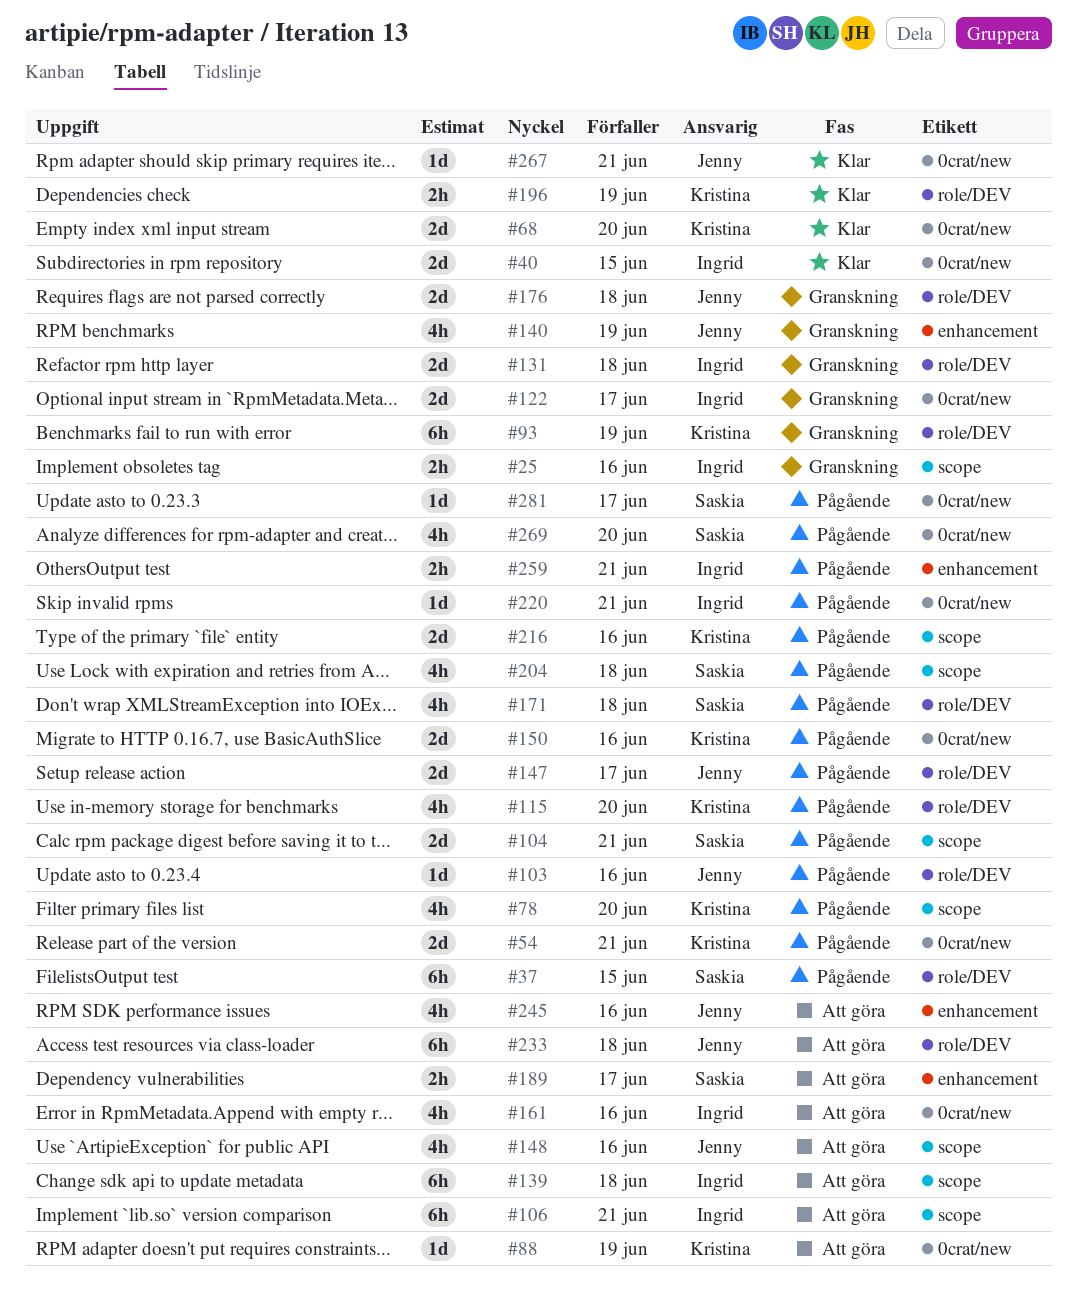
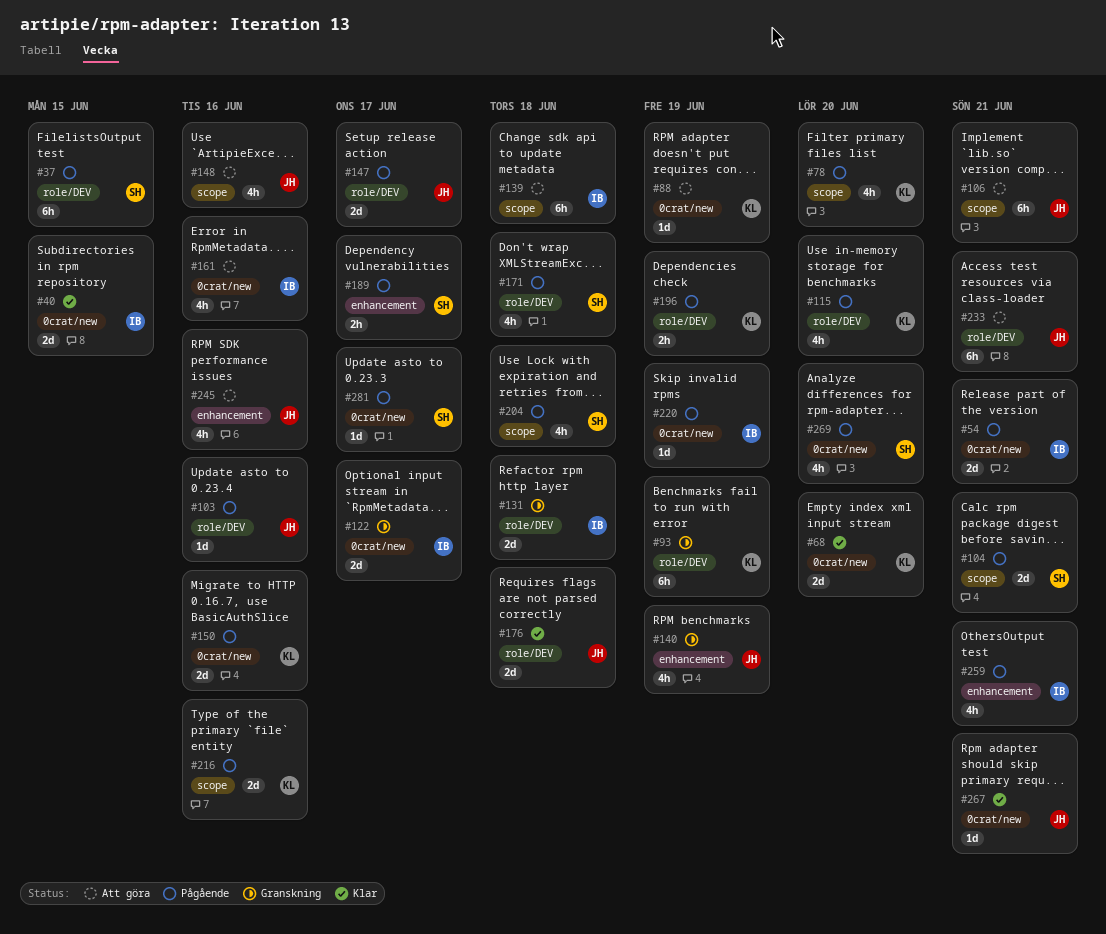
#25: present -> none
#54, owner: Kristina -> Ingrid
#106, owner: Ingrid -> Jenny
#176, status: Granskning -> Klar
#189, status: Att göra -> Pågående
#196, status: Klar -> Pågående
#220, due: Jun 21 -> Jun 19
#233, due: Jun 18 -> Jun 21
#259, estimate: 2h -> 4h

